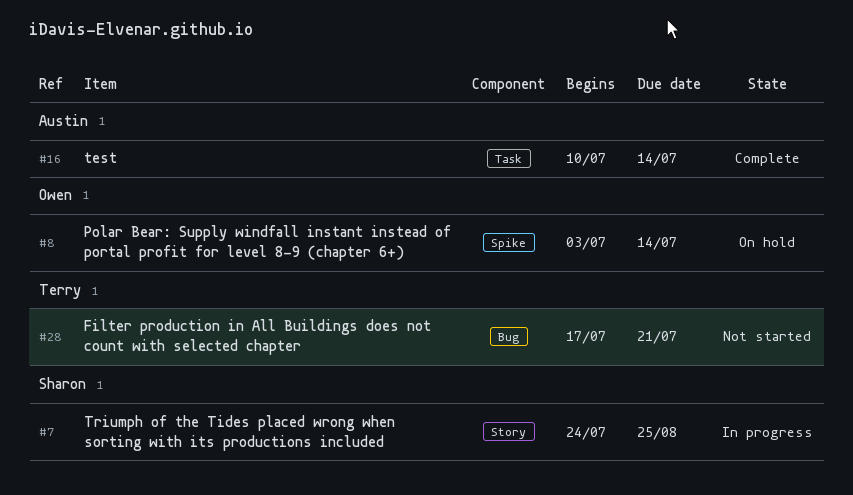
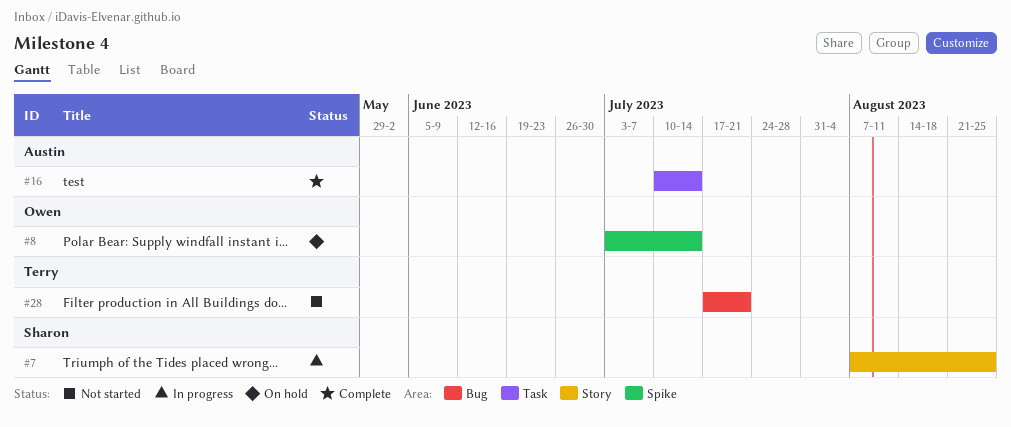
#7, start: Jul 24 -> Aug 7

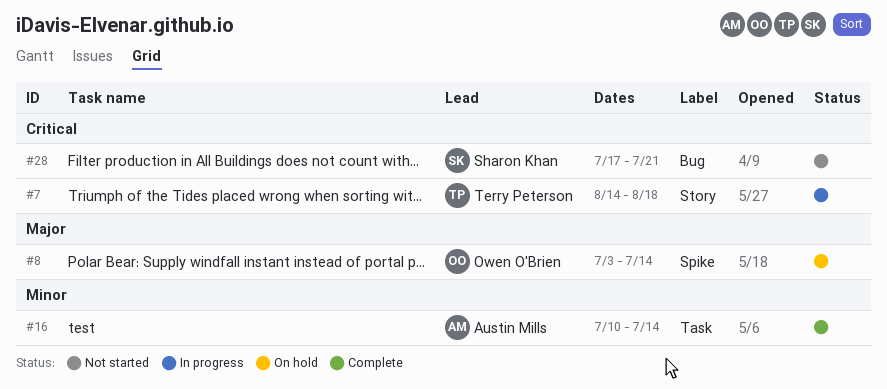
#7, owner: Sharon Khan -> Terry Peterson
#7, start: Aug 7 -> Aug 14
#7, due: Aug 25 -> Aug 18
#28, owner: Terry Peterson -> Sharon Khan

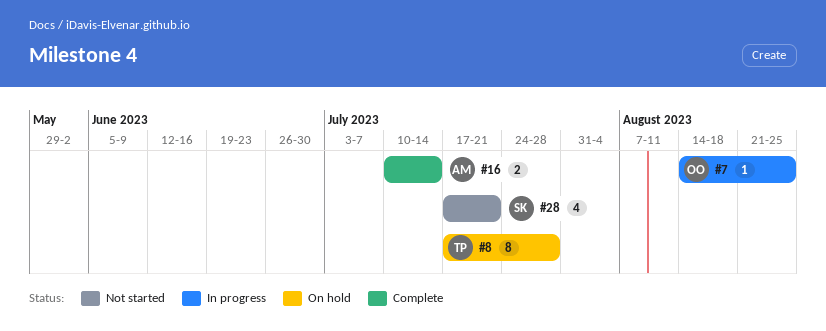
#7, owner: Terry Peterson -> Owen O'Brien
#7, due: Aug 18 -> Aug 25
#8, owner: Owen O'Brien -> Terry Peterson
#8, start: Jul 3 -> Jul 17
#8, due: Jul 14 -> Jul 28

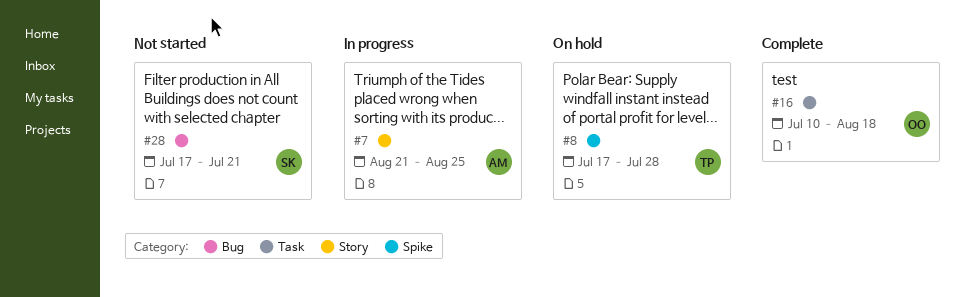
#7, owner: OO -> AM
#7, start: Aug 14 -> Aug 21
#16, owner: AM -> OO
#16, due: Jul 14 -> Aug 18

